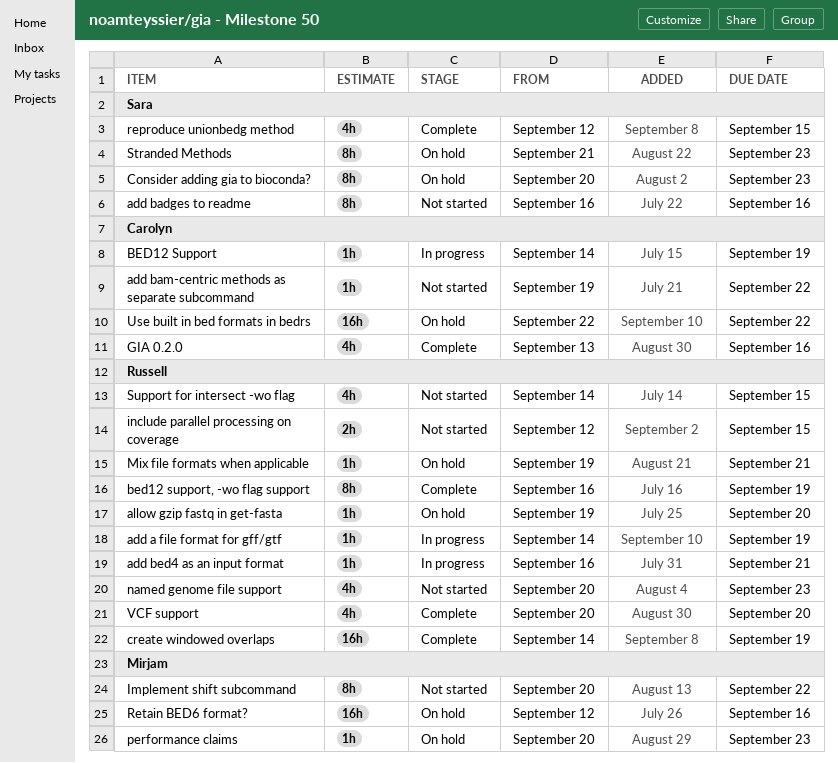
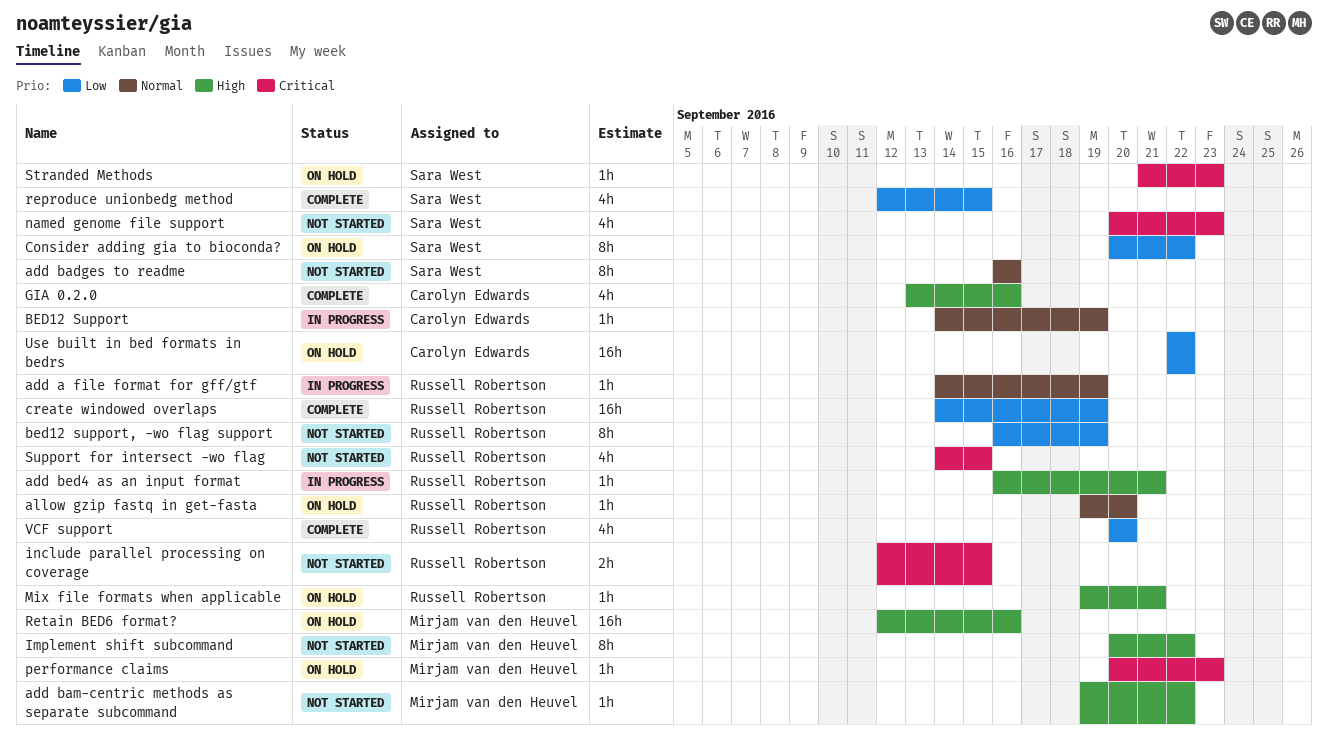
add bam-centric methods as separate subcommand, owner: Carolyn Edwards -> Mirjam van den Heuvel
bed12 support, -wo flag support, status: Complete -> Not started
Consider adding gia to bioconda?, due: Sep 23 -> Sep 22
named genome file support, owner: Russell Robertson -> Sara West
Stranded Methods, estimate: 8h -> 1h

